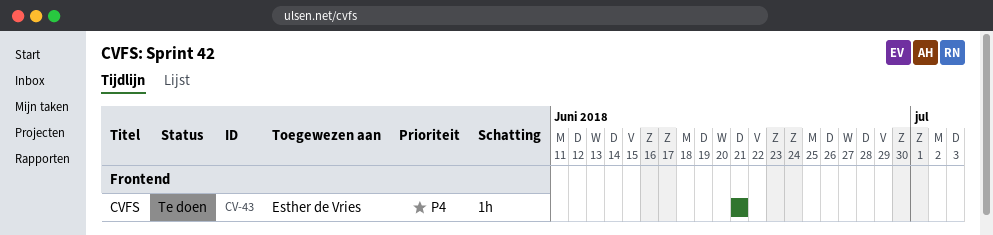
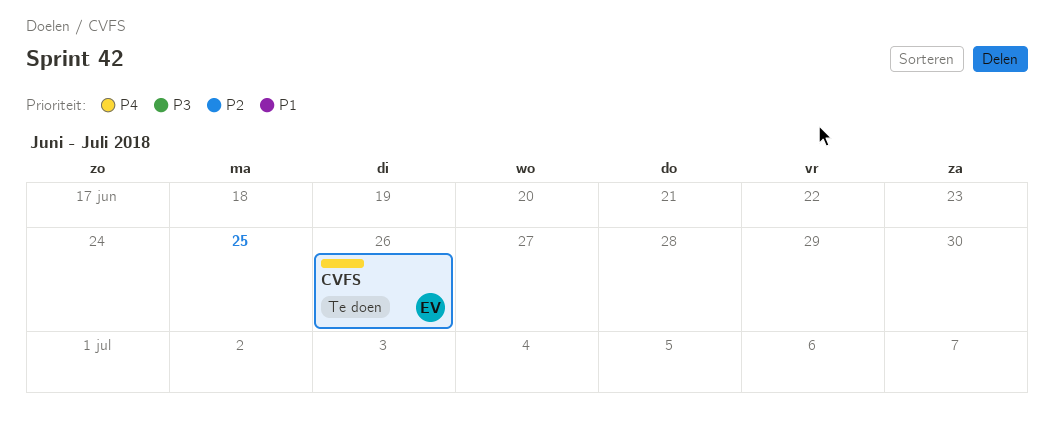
CVFS, due: Jun 21 -> Jun 26

